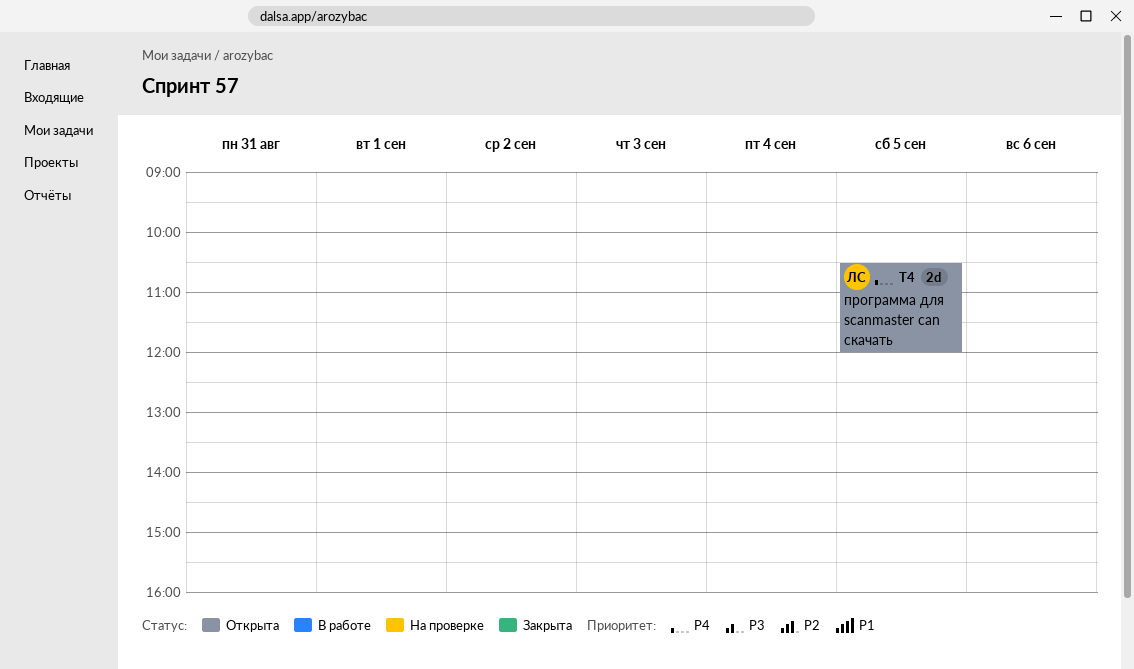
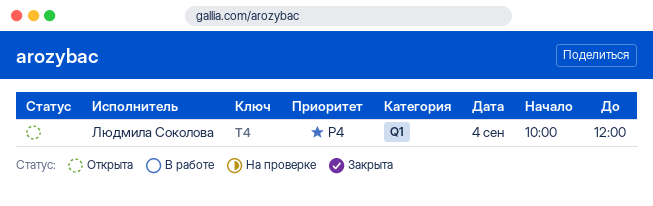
T4, day: Sep 5 -> Sep 4
T4, begins: 10:30 -> 10:00

